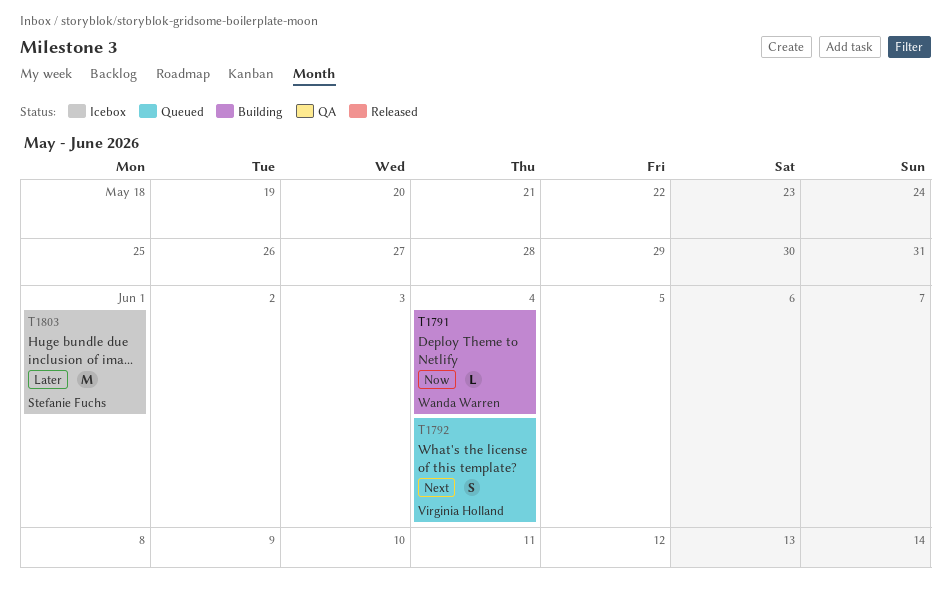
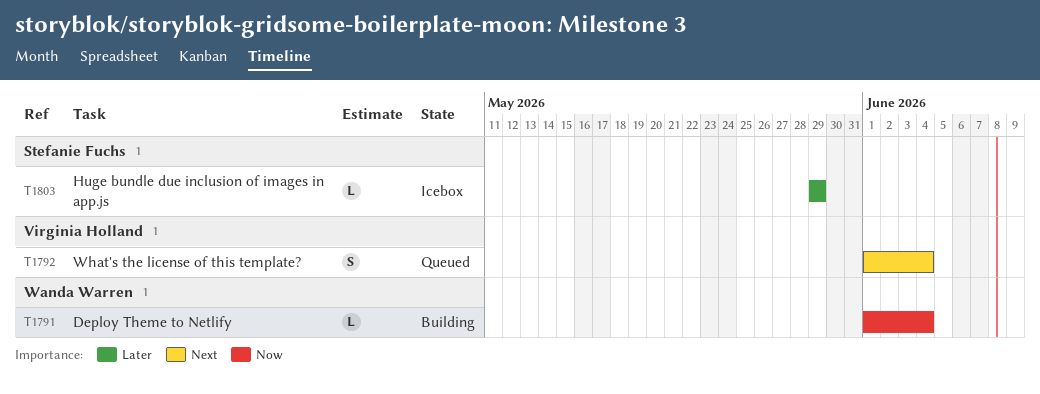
T1803, estimate: M -> L
T1803, due: Jun 1 -> May 29

